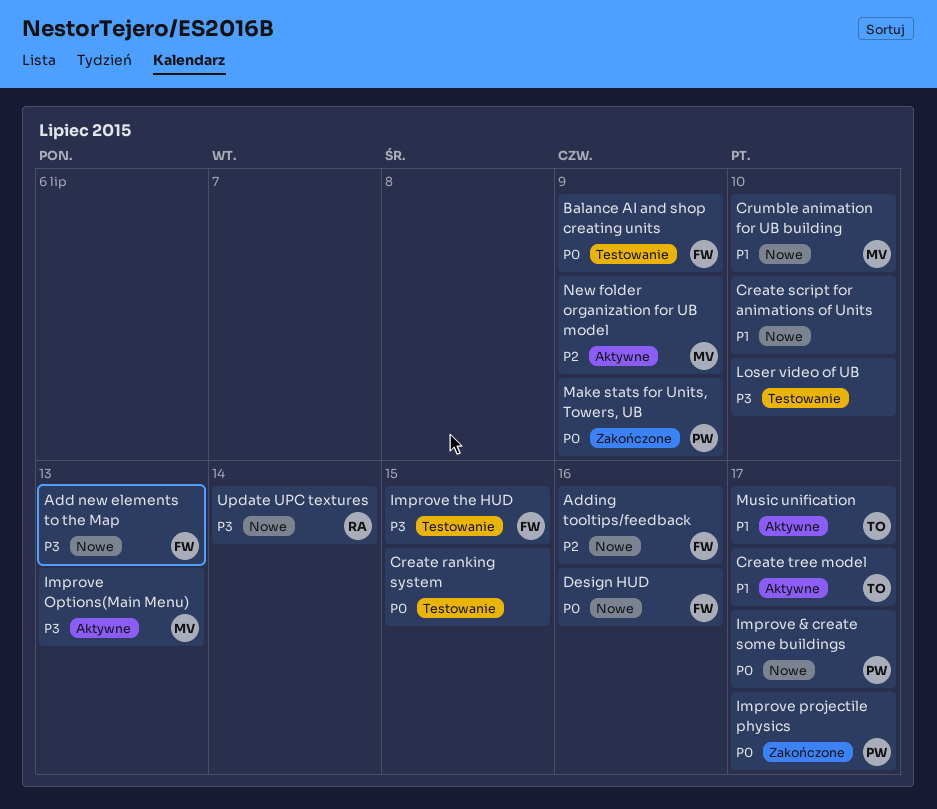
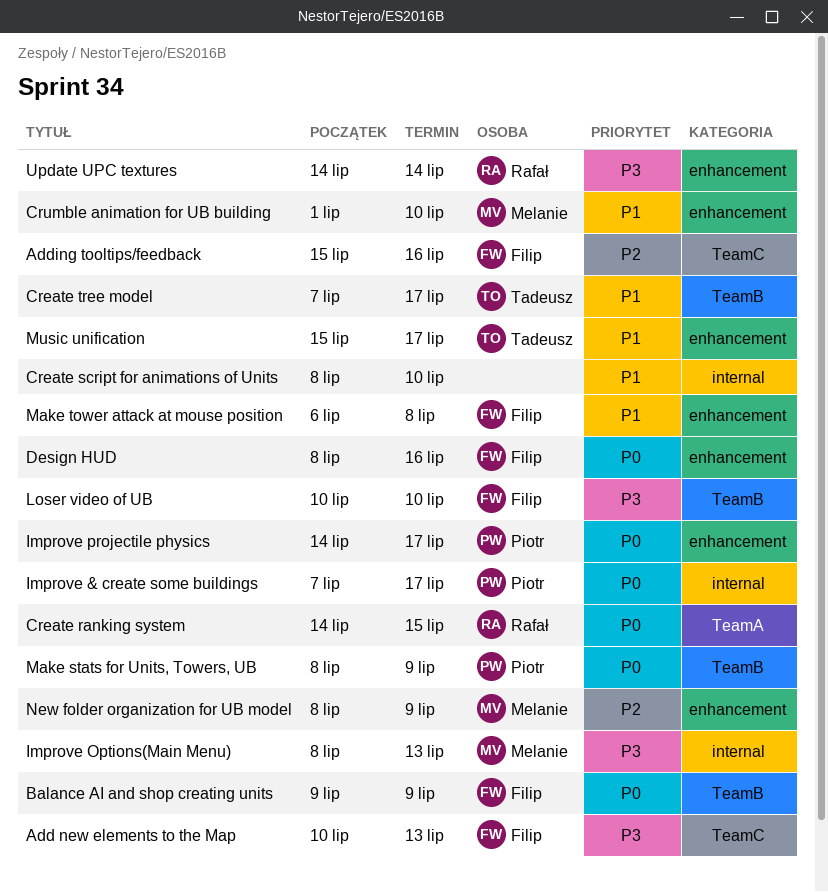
Create ranking system, owner: none -> Rafał
Improve the HUD: present -> none
Loser video of UB, owner: none -> Filip
Make tower attack at mouse position: none -> present

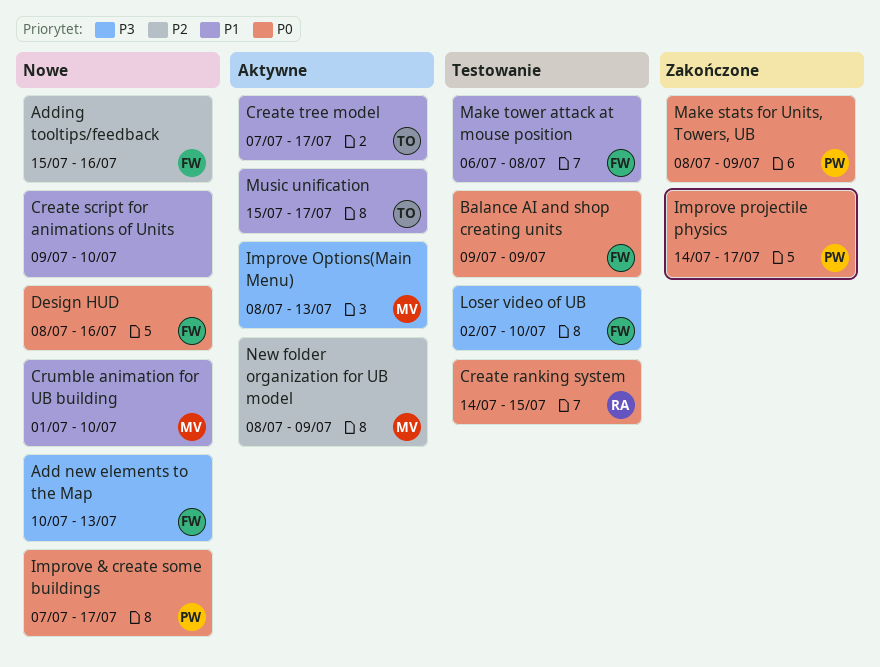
Create script for animations of Units, start: Jul 8 -> Jul 9
Loser video of UB, start: Jul 10 -> Jul 2
Update UPC textures: present -> none

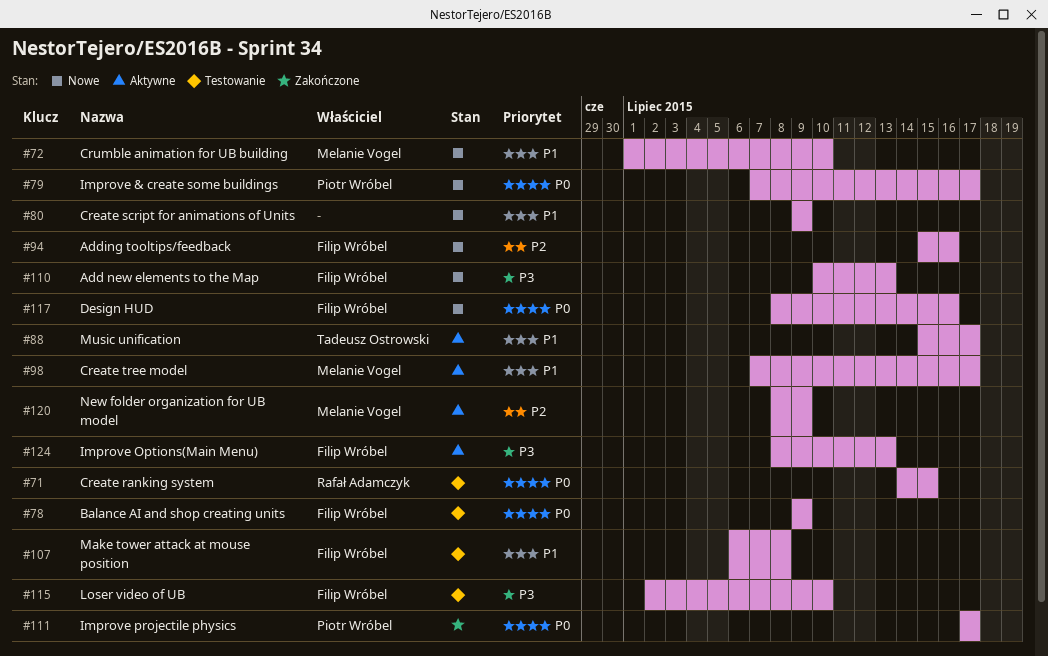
Create script for animations of Units, due: Jul 10 -> Jul 9
Create tree model, owner: Tadeusz Ostrowski -> Melanie Vogel
Improve Options(Main Menu), owner: Melanie Vogel -> Filip Wróbel
Improve projectile physics, start: Jul 14 -> Jul 17
Make stats for Units, Towers, UB: present -> none

